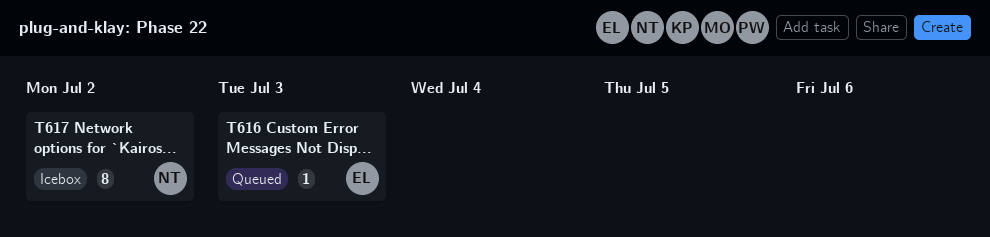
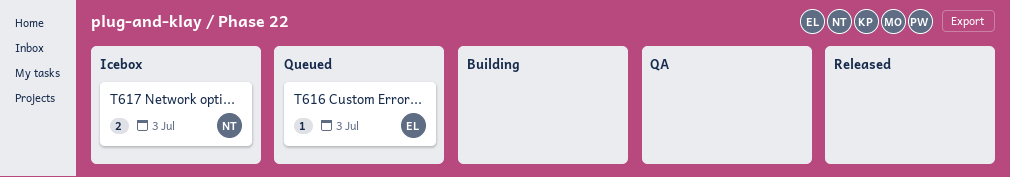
T617, estimate: 8 -> 2
T617, due: Jul 2 -> Jul 3

